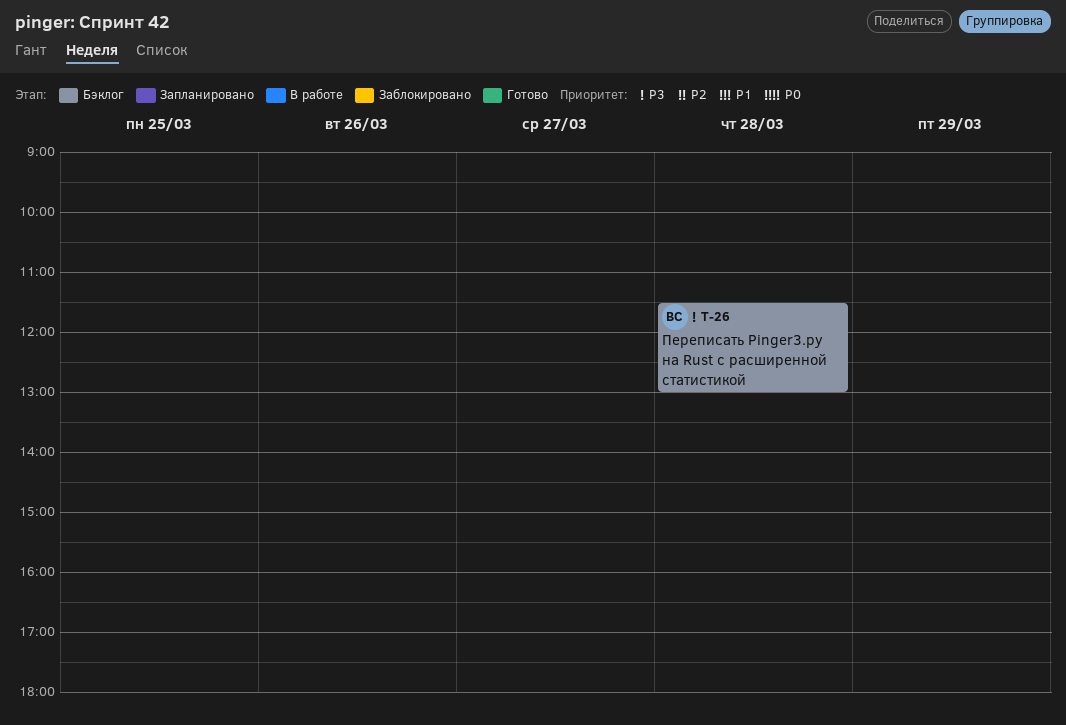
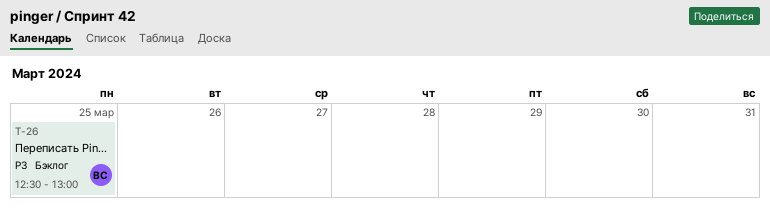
T-26, day: Mar 28 -> Mar 25
T-26, begins: 11:30 -> 12:30

